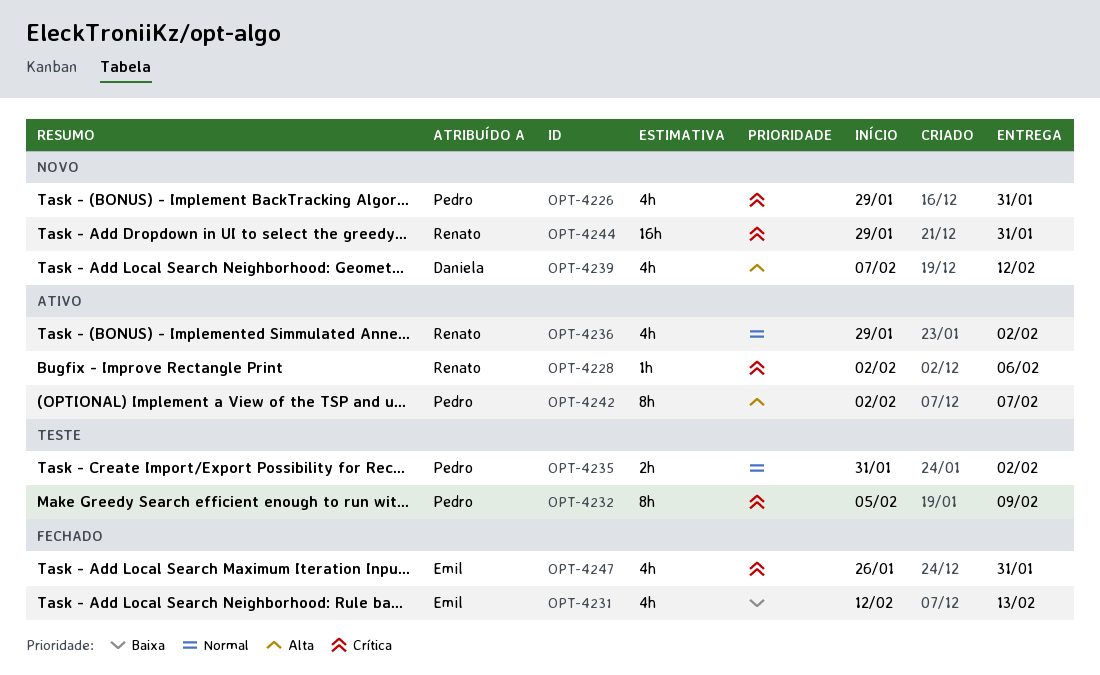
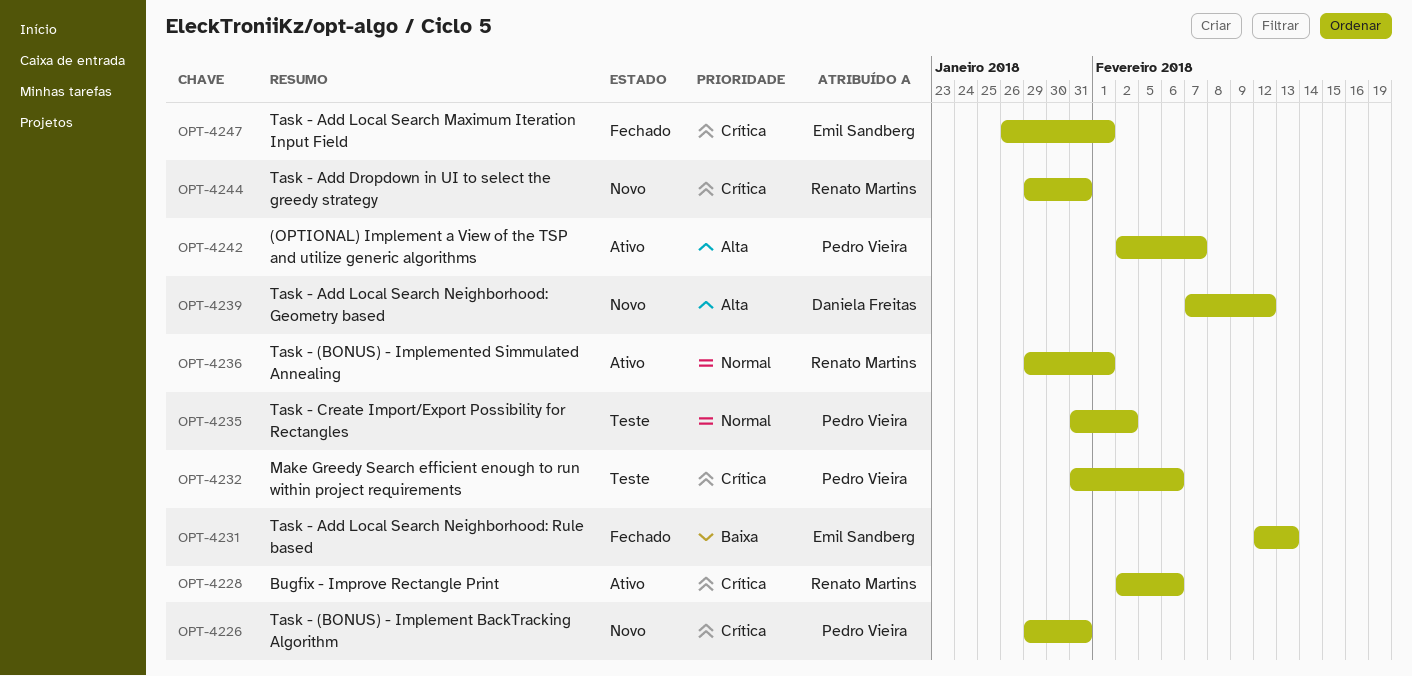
OPT-4232, start: Feb 5 -> Jan 31
OPT-4232, due: Feb 9 -> Feb 6
OPT-4236, due: Feb 2 -> Feb 1
OPT-4247, due: Jan 31 -> Feb 1

